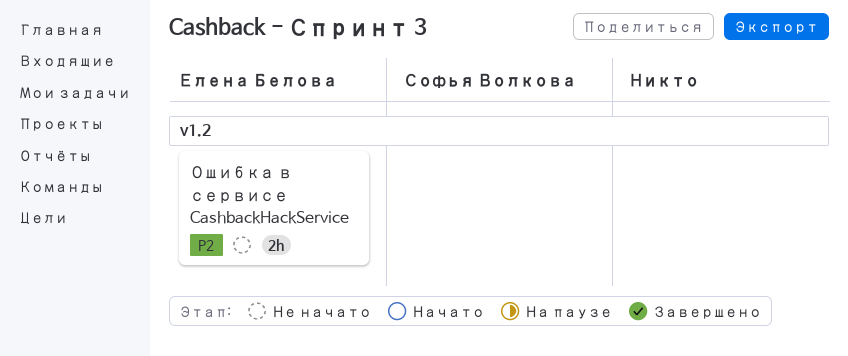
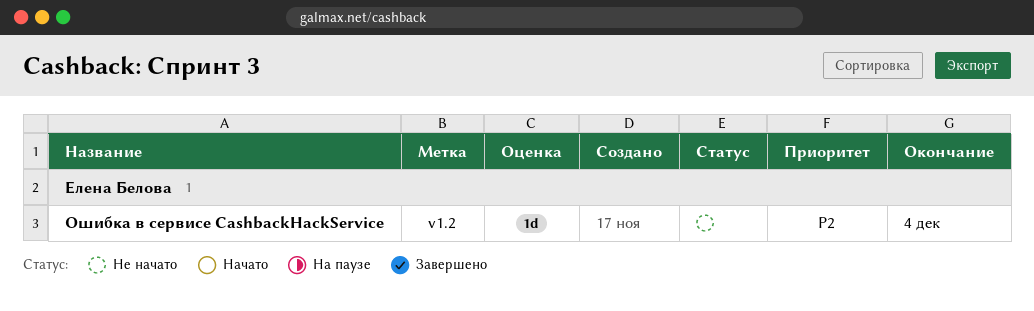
Ошибка в сервисе CashbackHackService, estimate: 2h -> 1d

